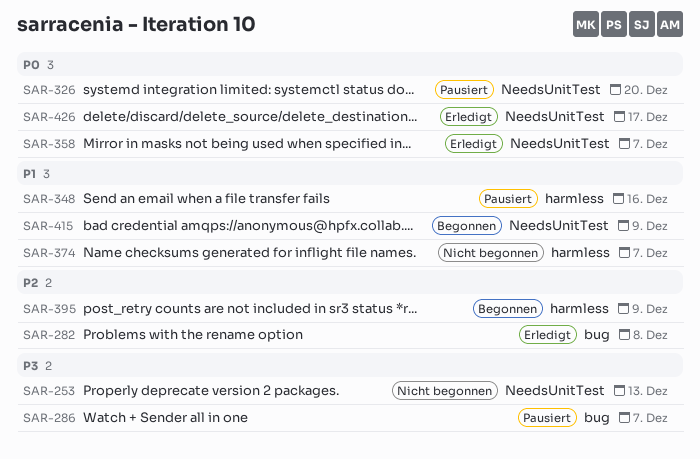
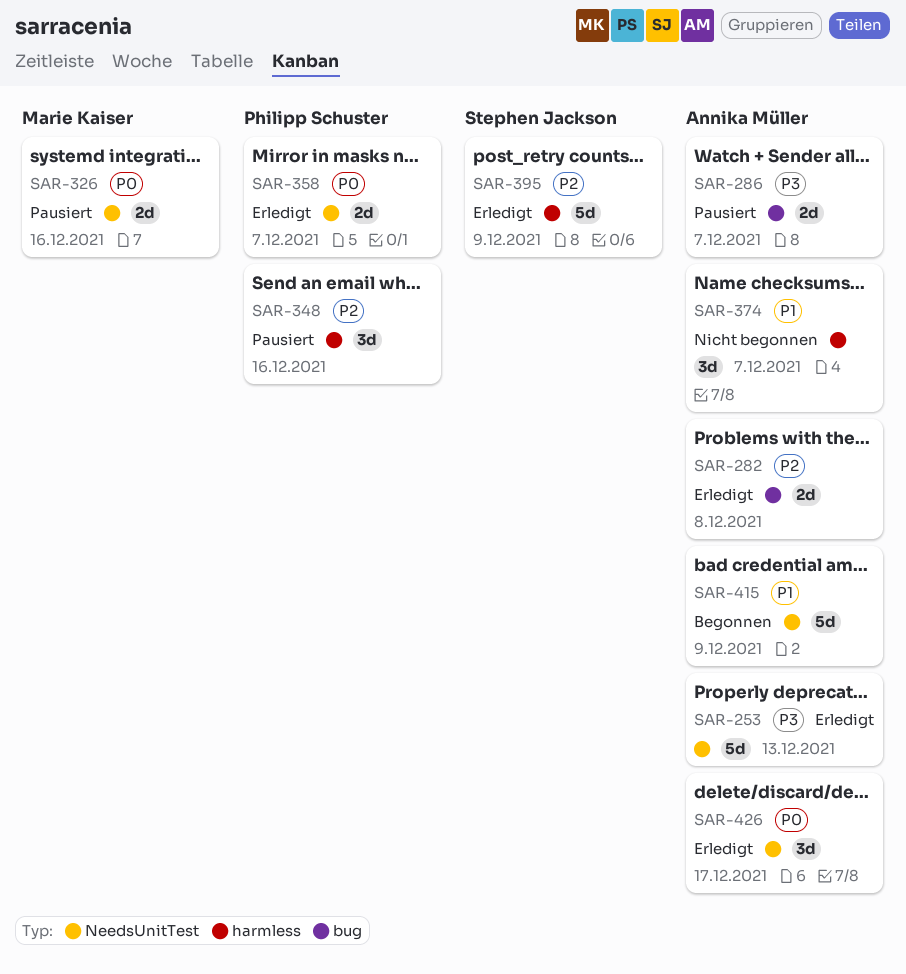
SAR-253, status: Nicht begonnen -> Erledigt
SAR-326, due: Dec 20 -> Dec 16
SAR-348, priority: P1 -> P2
SAR-395, status: Begonnen -> Erledigt

